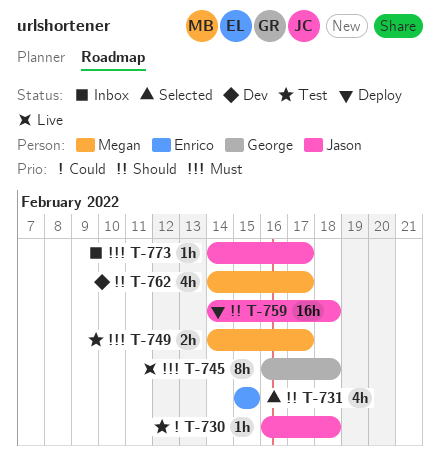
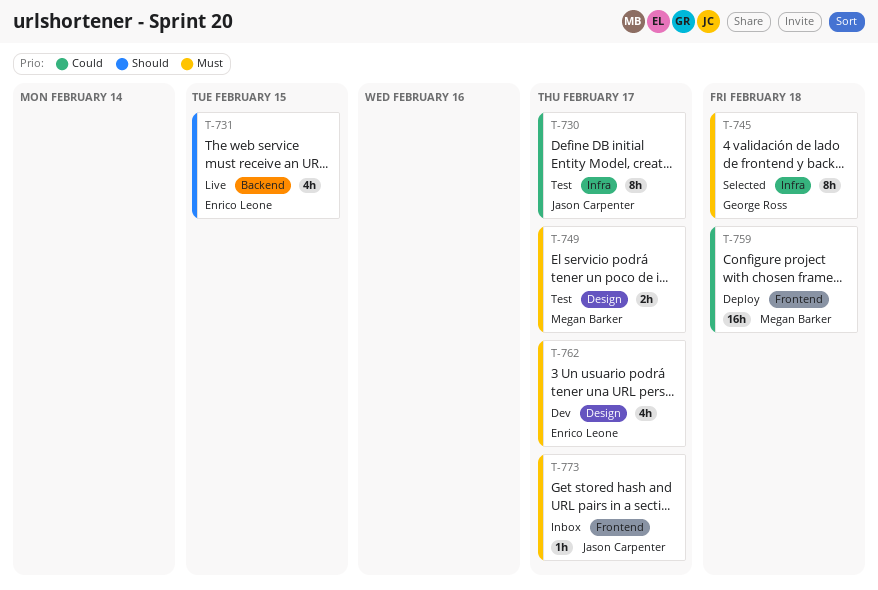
T-730, estimate: 1h -> 8h
T-730, due: Feb 18 -> Feb 17
T-731, status: Selected -> Live
T-745, status: Live -> Selected
T-759, owner: Jason Carpenter -> Megan Barker
T-759, priority: Should -> Could
T-762, owner: Megan Barker -> Enrico Leone
T-762, priority: Should -> Must

